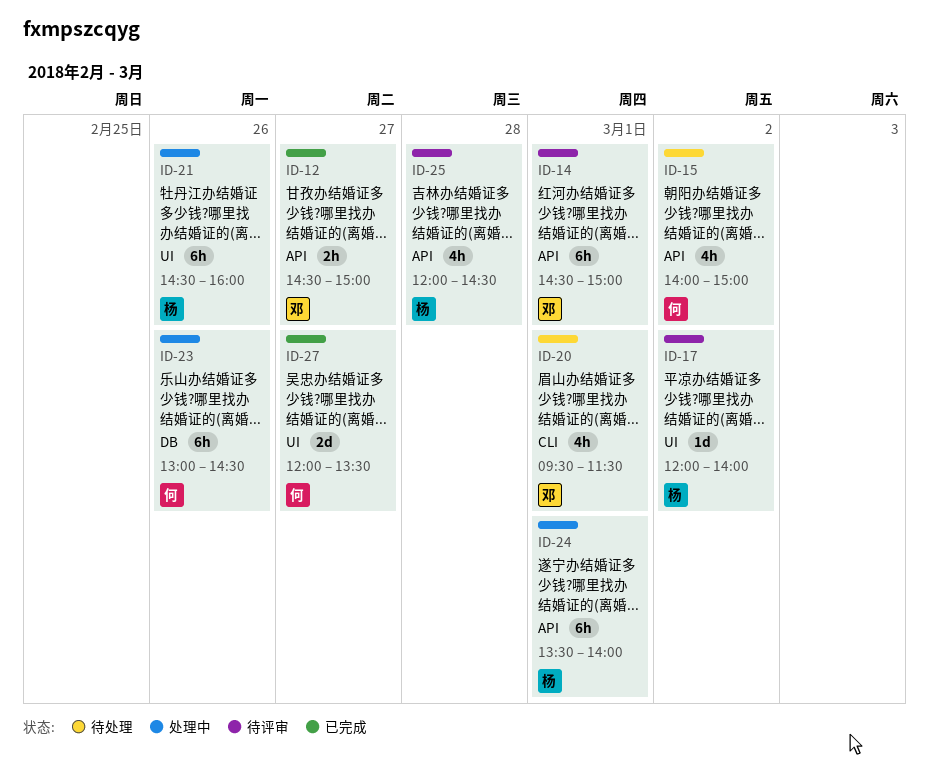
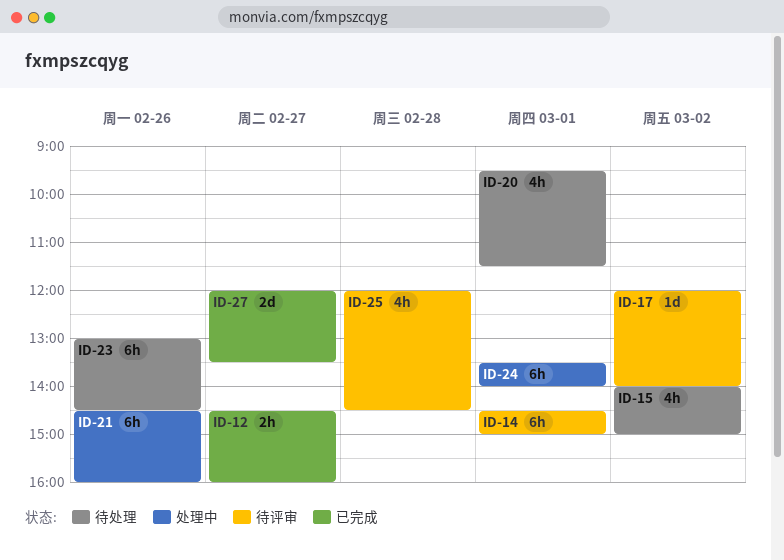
ID-12, ends: 15:00 -> 16:00
ID-23, status: 处理中 -> 待处理

